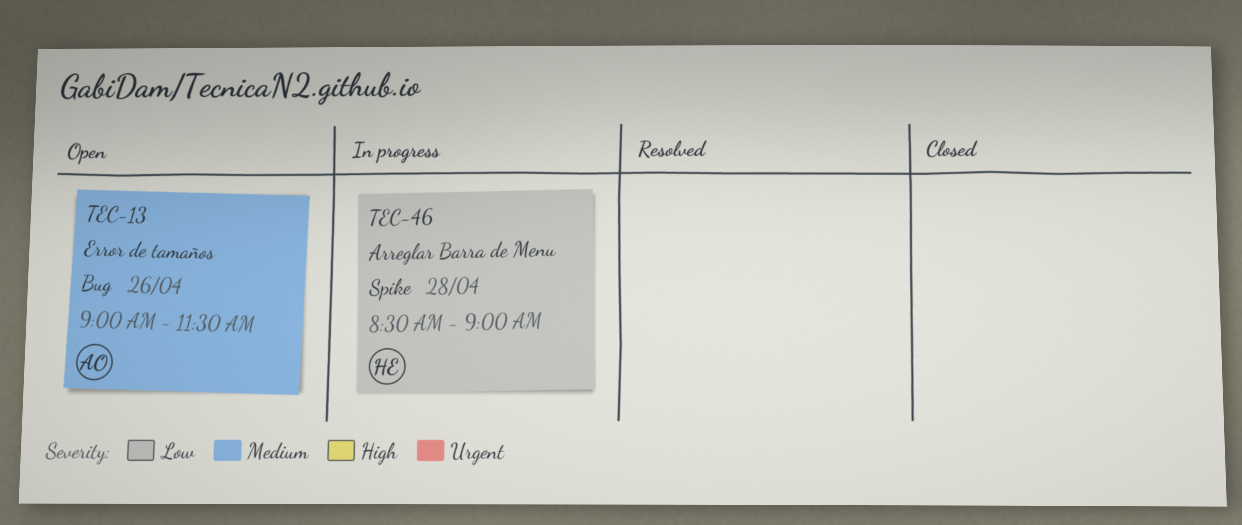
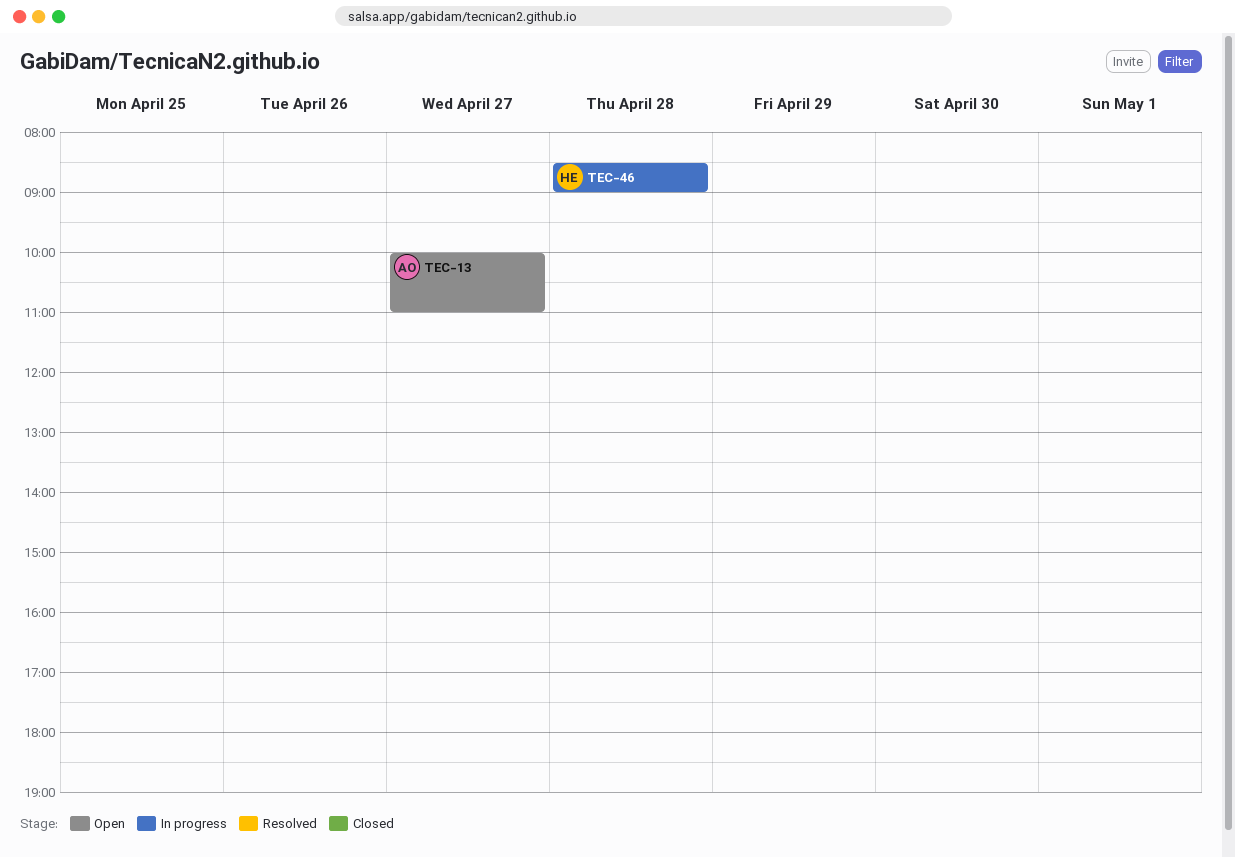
TEC-13, day: Apr 26 -> Apr 27
TEC-13, begins: 09:00 -> 10:00
TEC-13, ends: 11:30 -> 11:00

